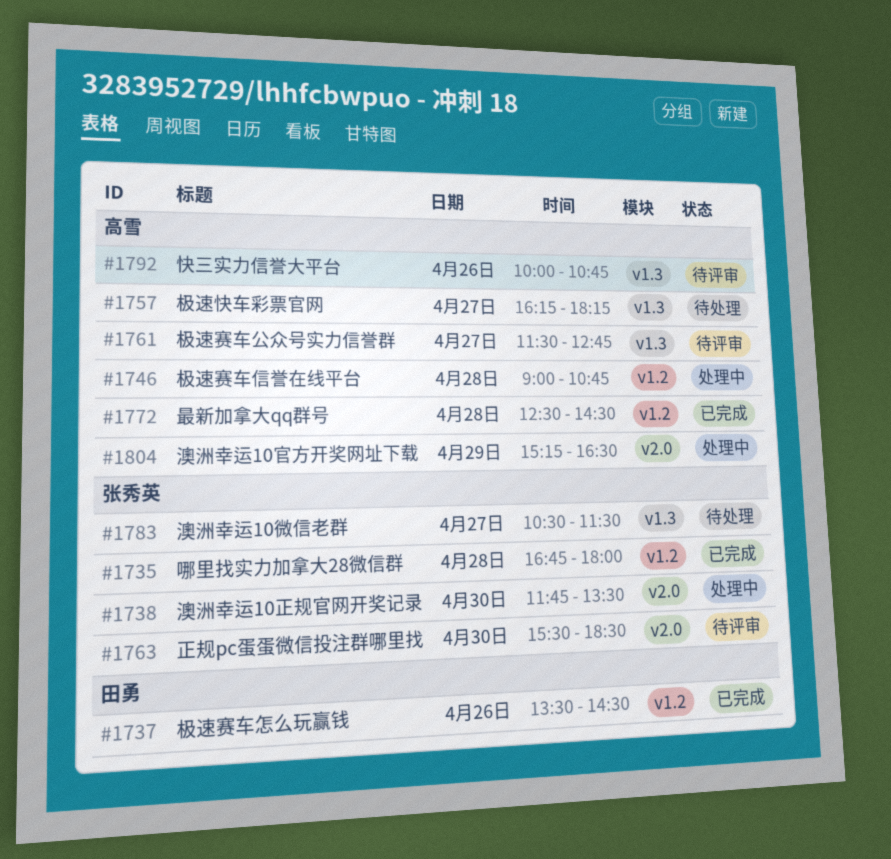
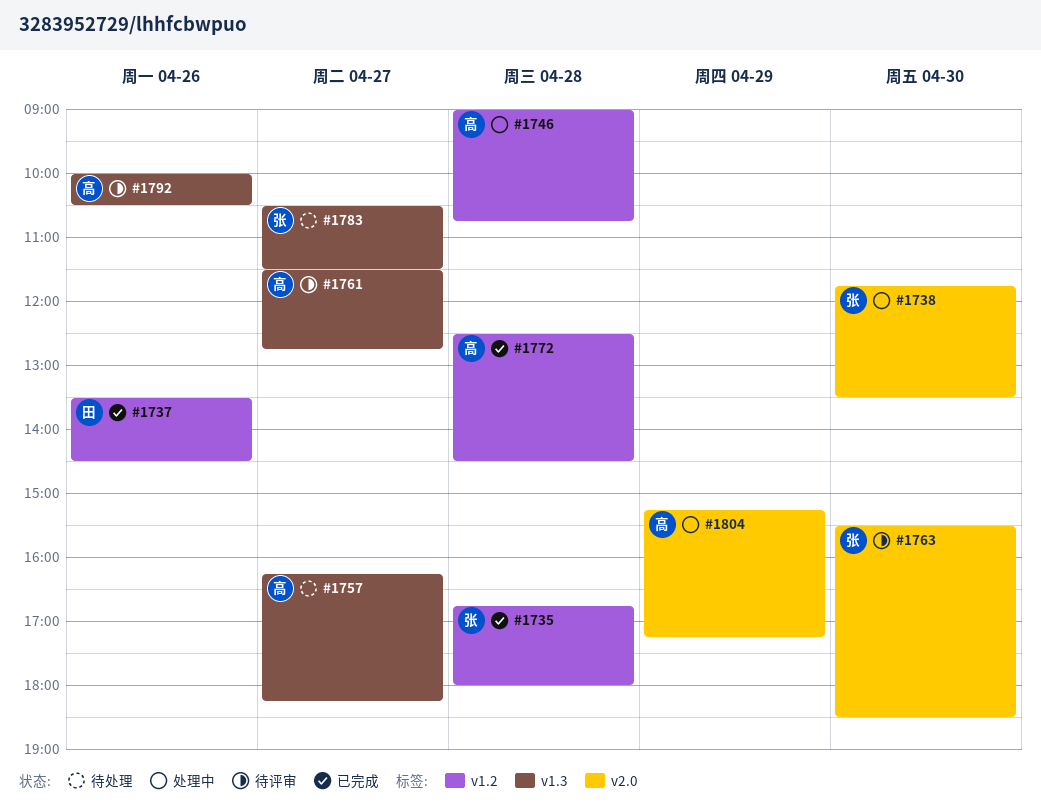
#1792, ends: 10:45 -> 10:30
#1804, ends: 16:30 -> 17:15

